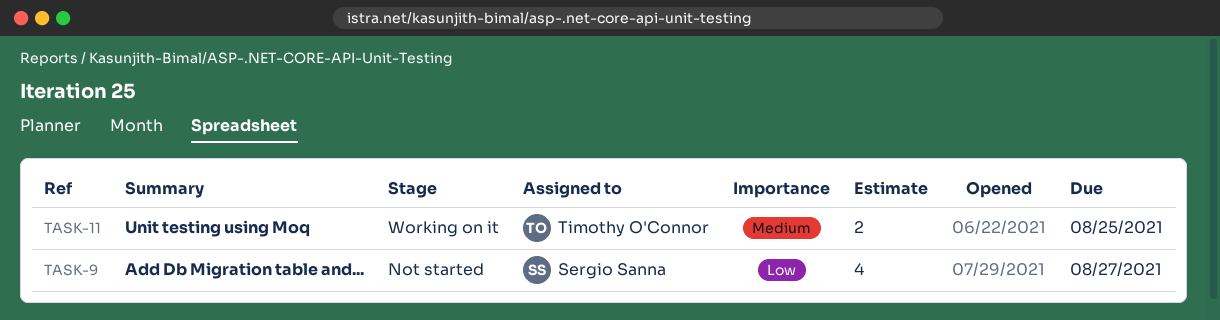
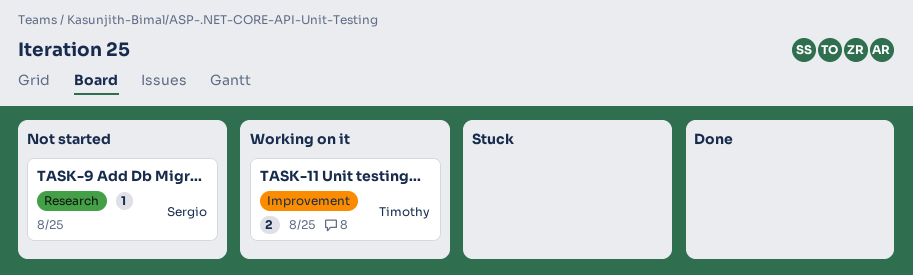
TASK-9, estimate: 4 -> 1
TASK-9, due: Aug 27 -> Aug 25

